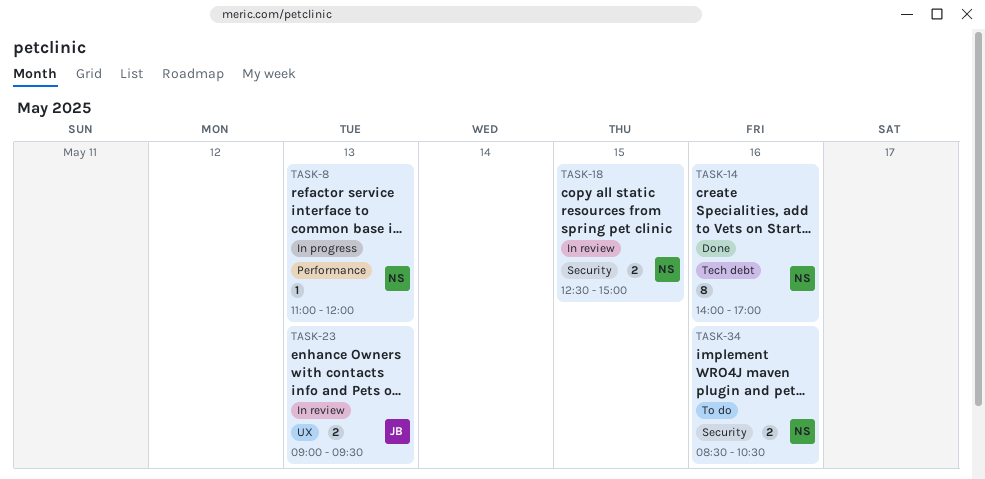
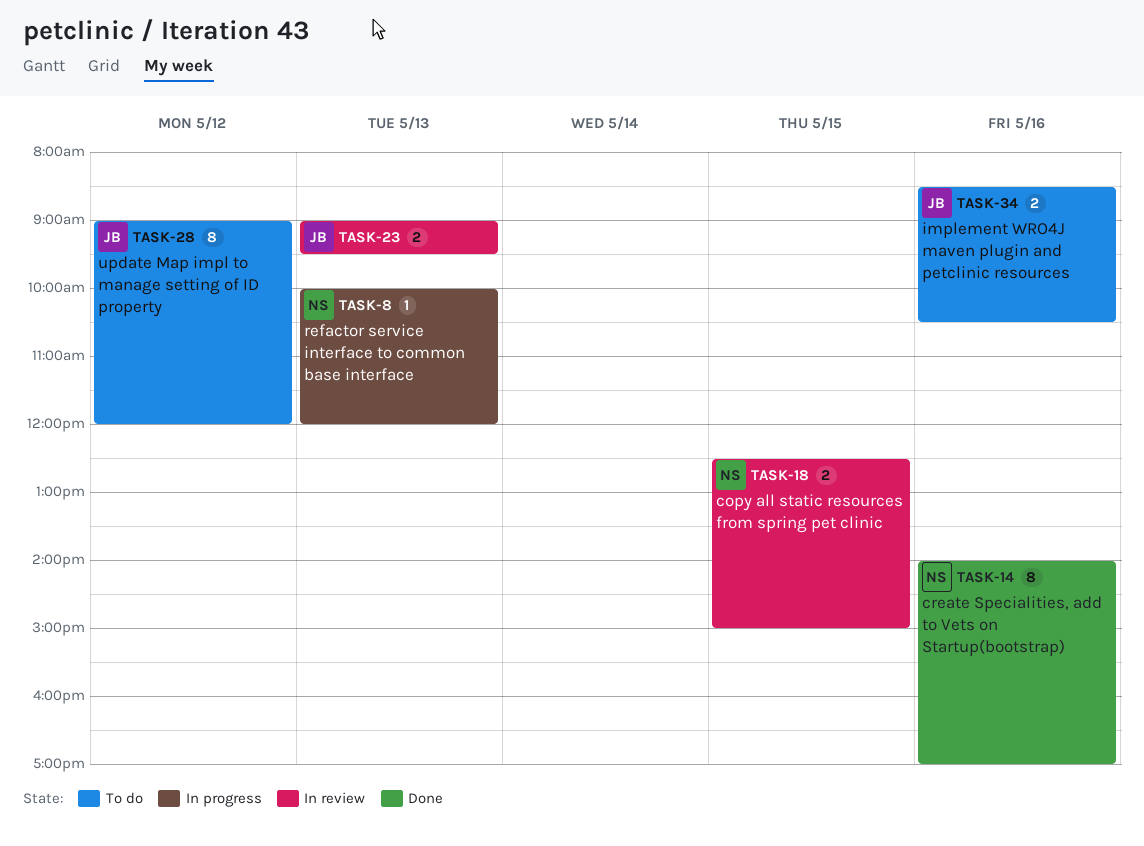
TASK-8, begins: 11:00 -> 10:00
TASK-28: none -> present
TASK-34, owner: NS -> JB

